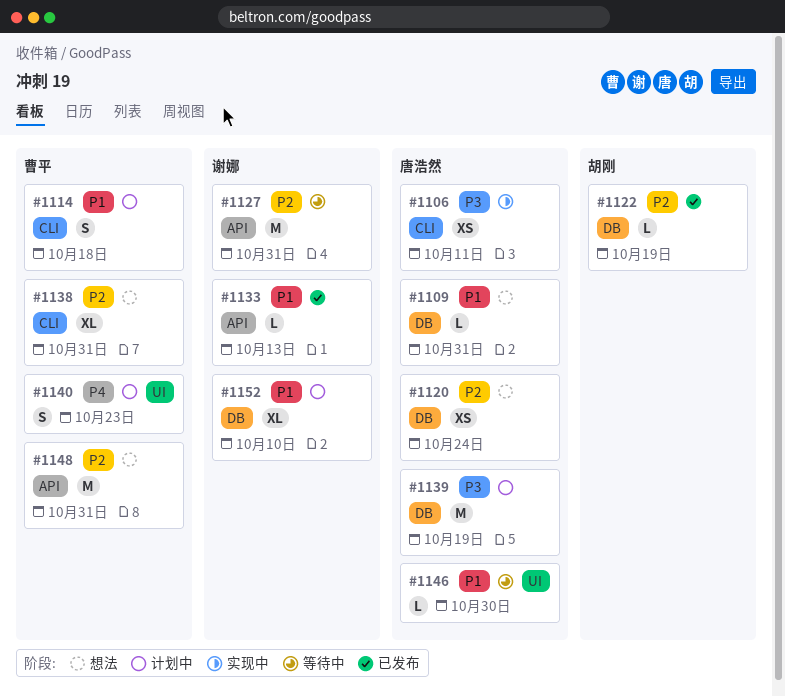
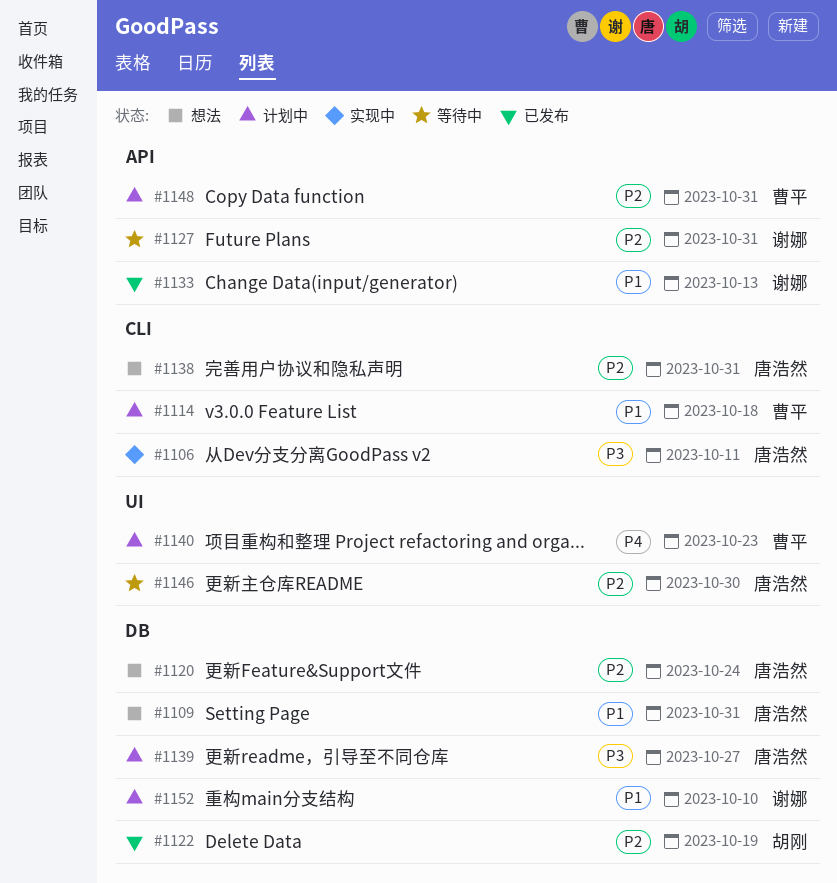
#1138, owner: 曹平 -> 唐浩然
#1139, due: Oct 19 -> Oct 27
#1146, priority: P1 -> P2
#1148, status: 想法 -> 计划中

